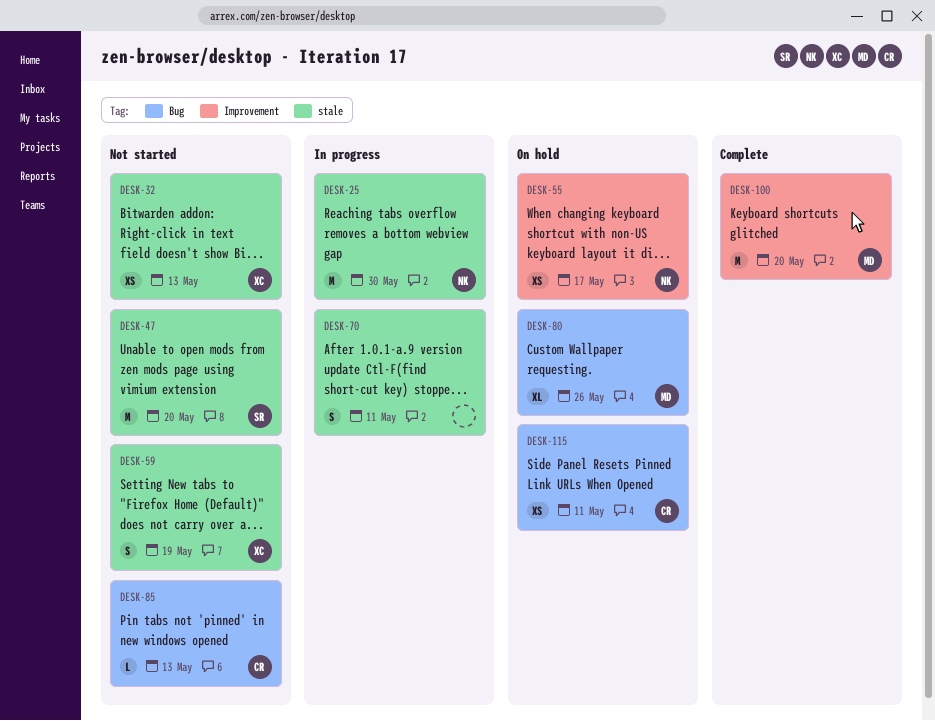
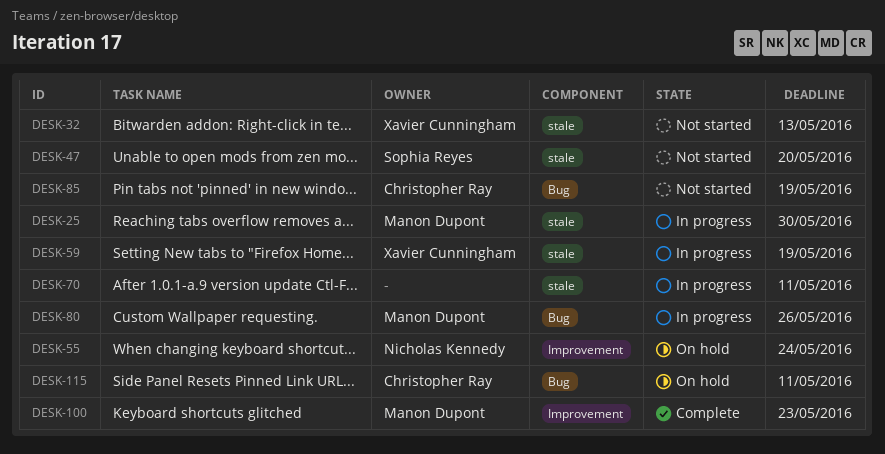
DESK-25, owner: Nicholas Kennedy -> Manon Dupont
DESK-55, due: May 17 -> May 24
DESK-59, status: Not started -> In progress
DESK-80, status: On hold -> In progress
DESK-85, due: May 13 -> May 19
DESK-100, due: May 20 -> May 23

